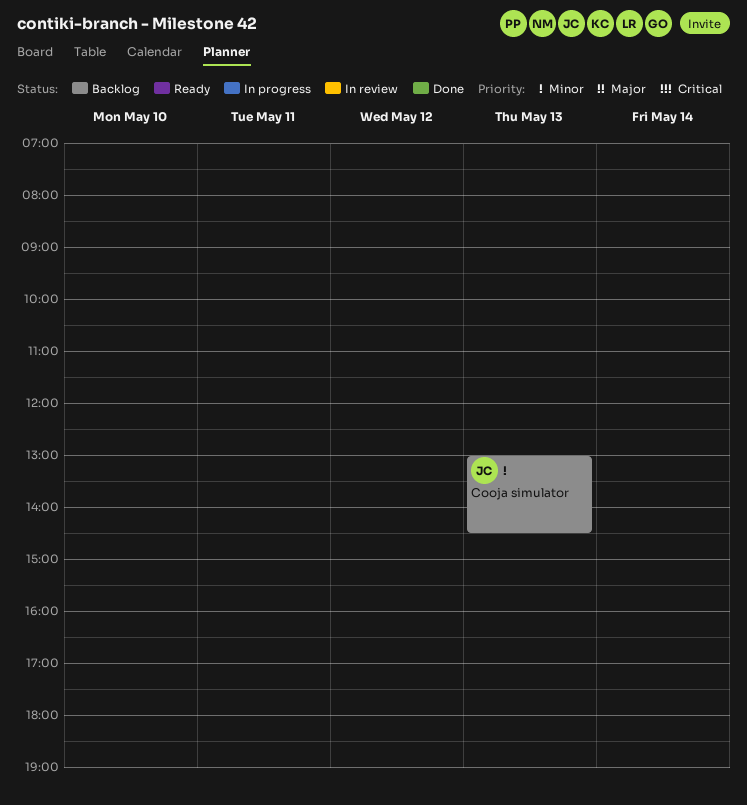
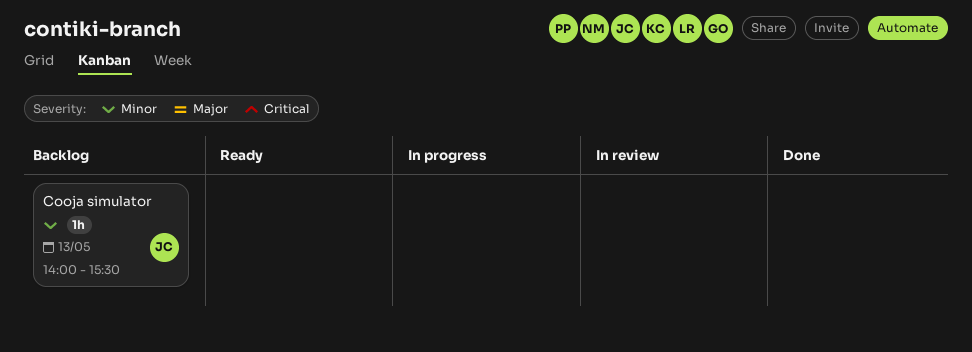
Cooja simulator, begins: 13:00 -> 14:00
Cooja simulator, ends: 14:30 -> 15:30

